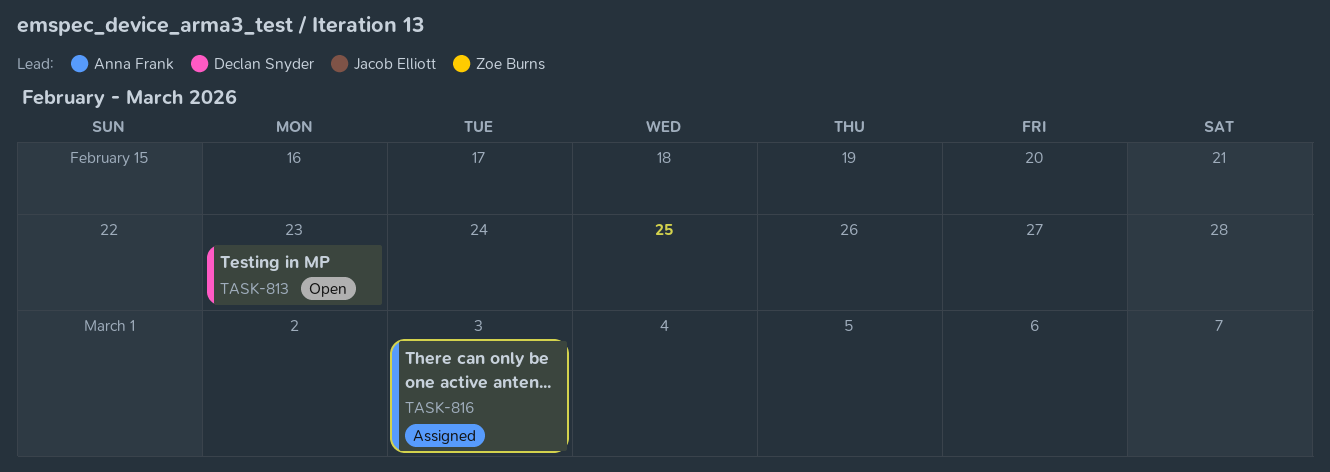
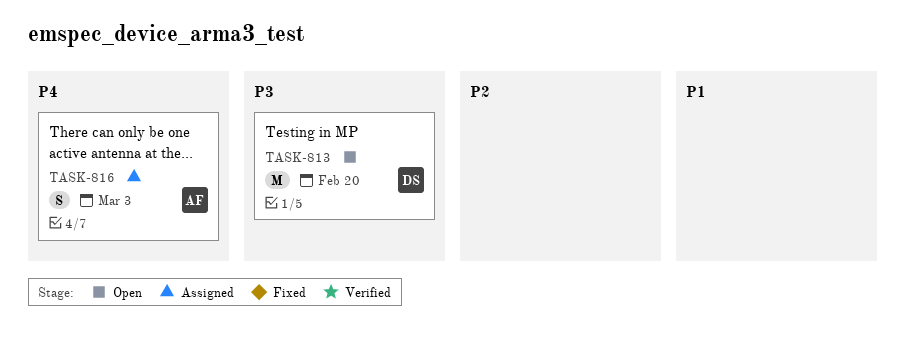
TASK-813, due: Feb 23 -> Feb 20

